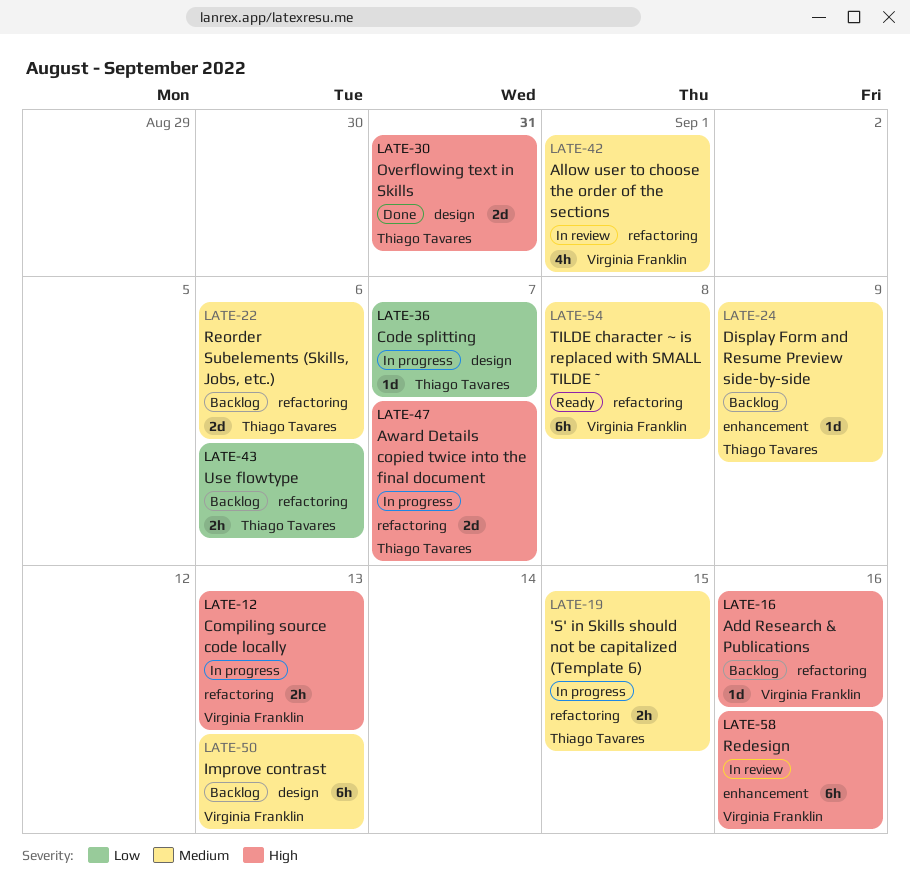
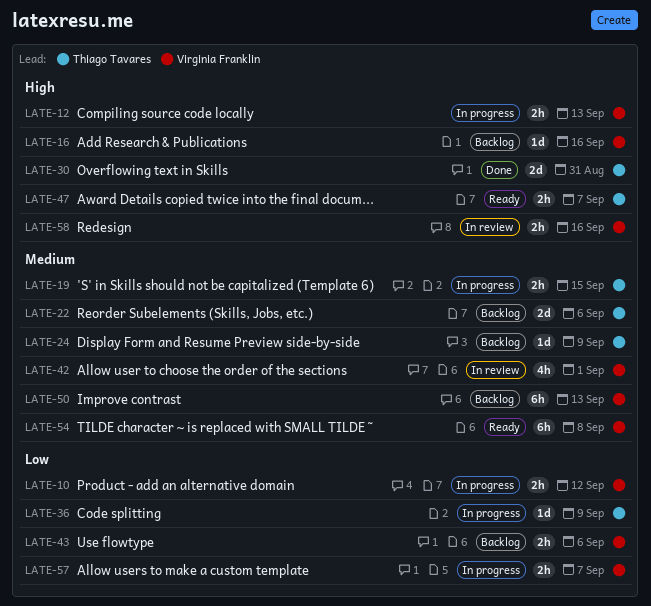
LATE-10: none -> present
LATE-36, due: Sep 7 -> Sep 9
LATE-43, owner: Thiago Tavares -> Virginia Franklin
LATE-47, status: In progress -> Ready
LATE-47, estimate: 2d -> 2h
LATE-57: none -> present
LATE-58, estimate: 6h -> 2h

